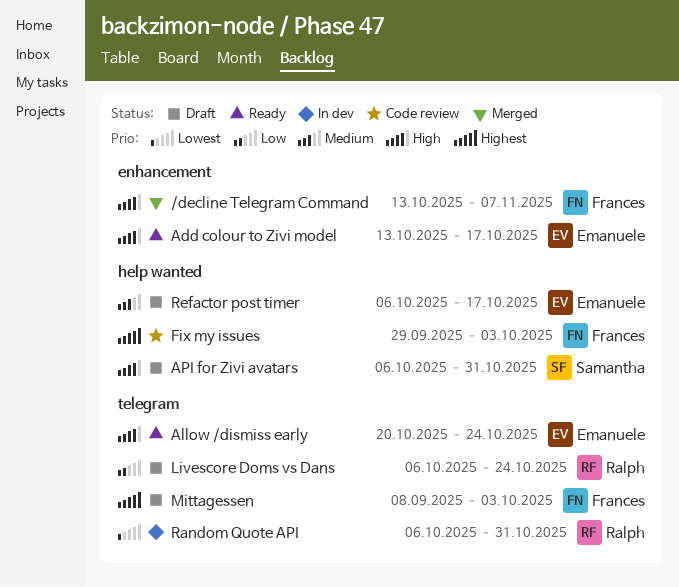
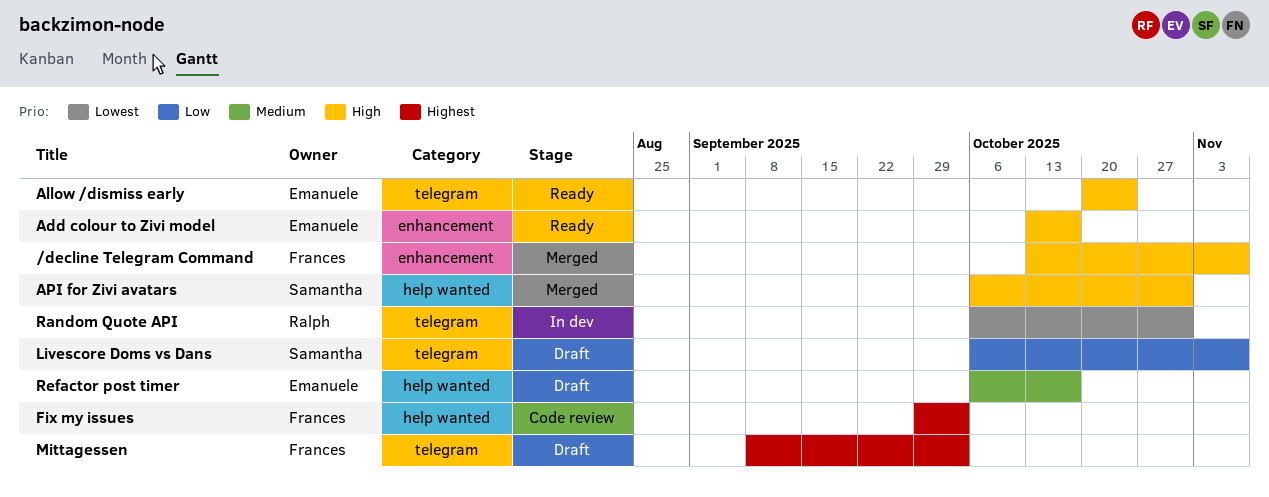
API for Zivi avatars, status: Draft -> Merged
Livescore Doms vs Dans, owner: Ralph -> Samantha
Livescore Doms vs Dans, due: Oct 24 -> Nov 7

